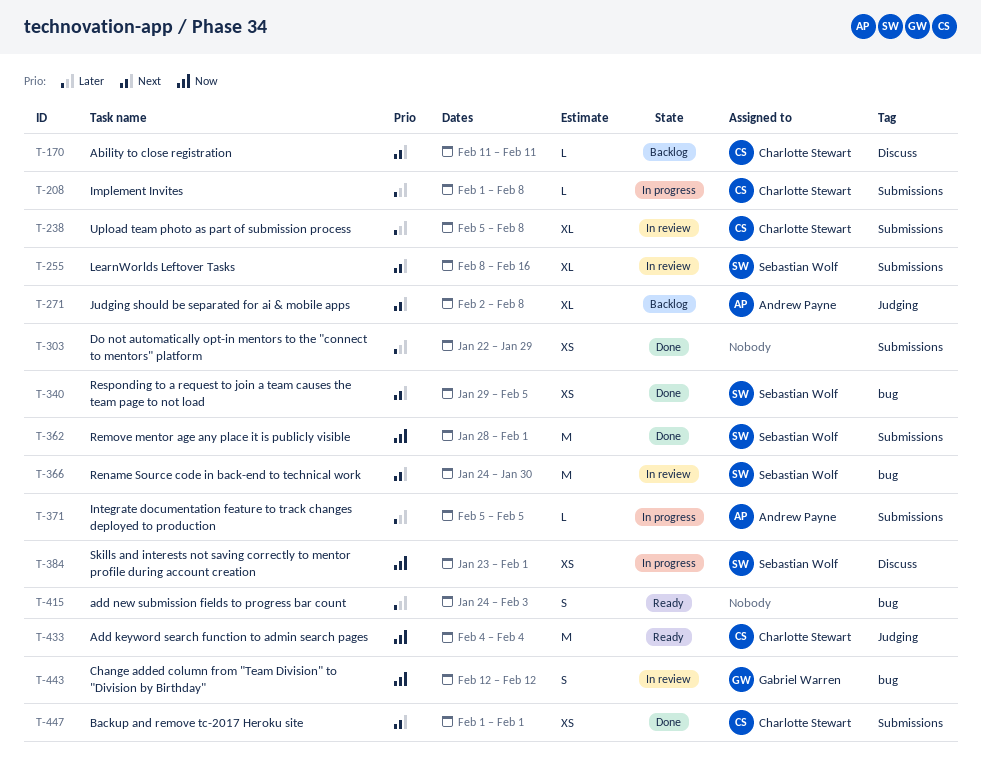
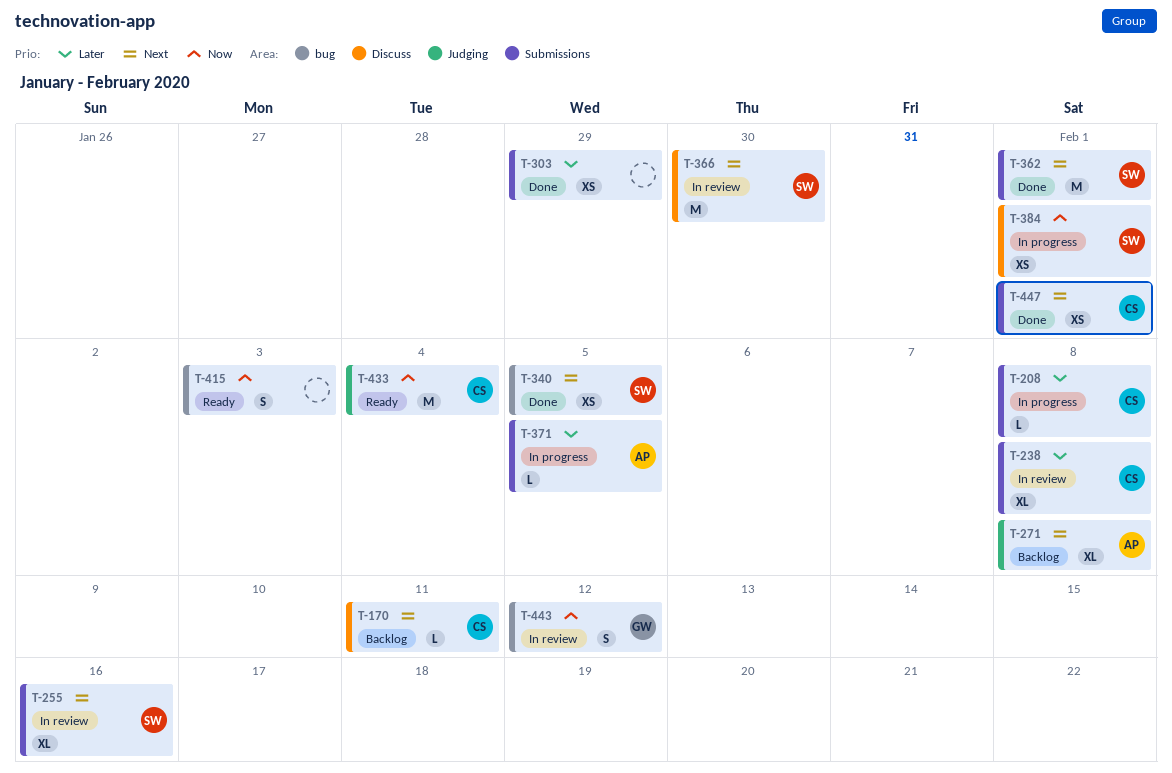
T-362, priority: Now -> Next
T-366, label: bug -> Discuss
T-415, priority: Later -> Now

